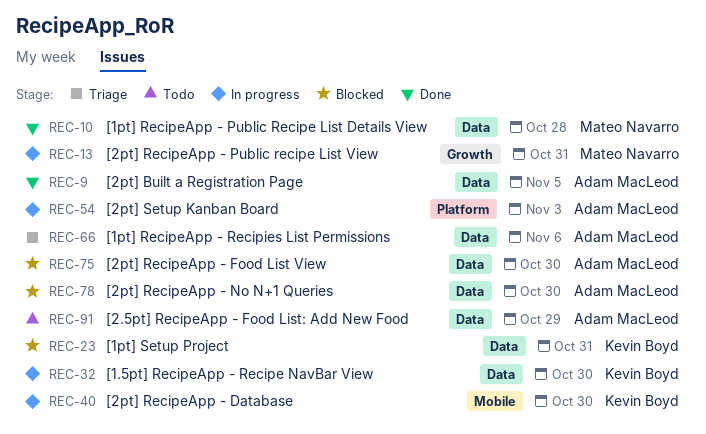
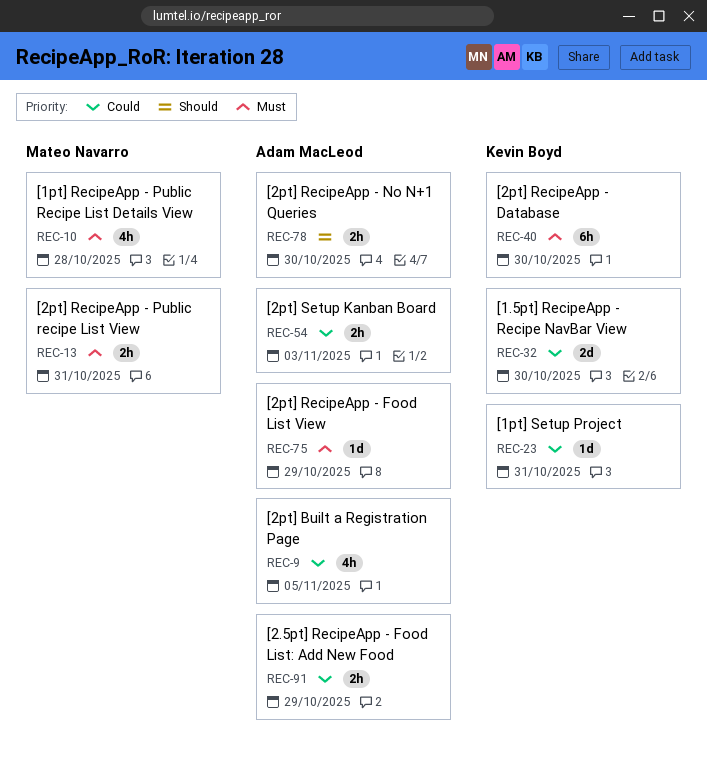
REC-66: present -> none
REC-75, due: Oct 30 -> Oct 29

